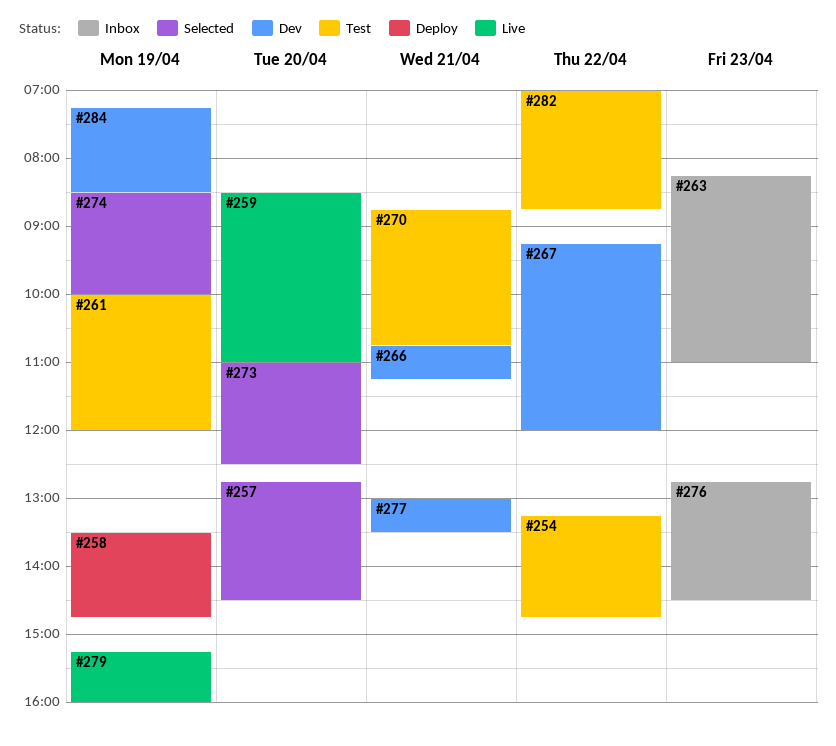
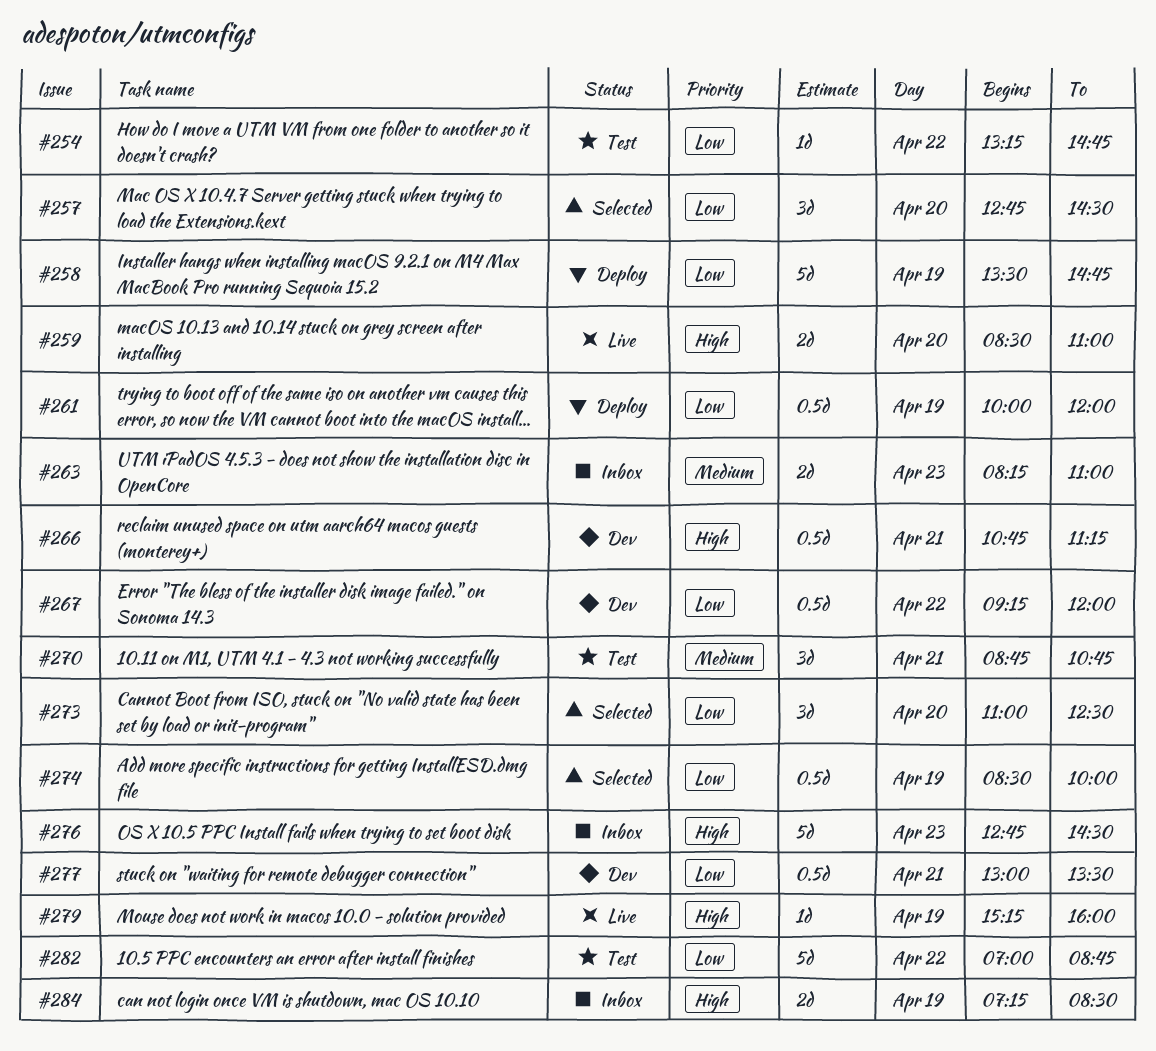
#261, status: Test -> Deploy
#284, status: Dev -> Inbox

